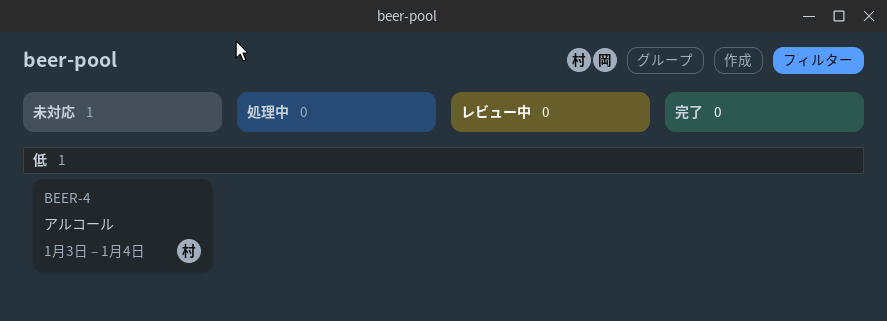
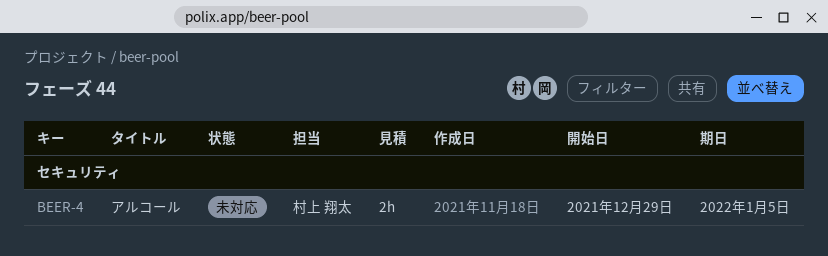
BEER-4, start: Jan 3 -> Dec 29
BEER-4, due: Jan 4 -> Jan 5

